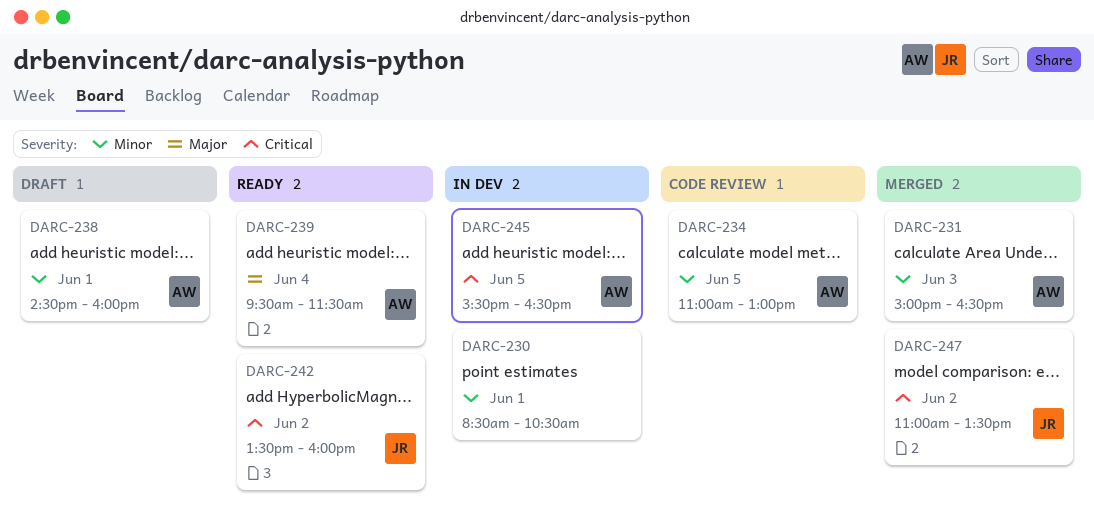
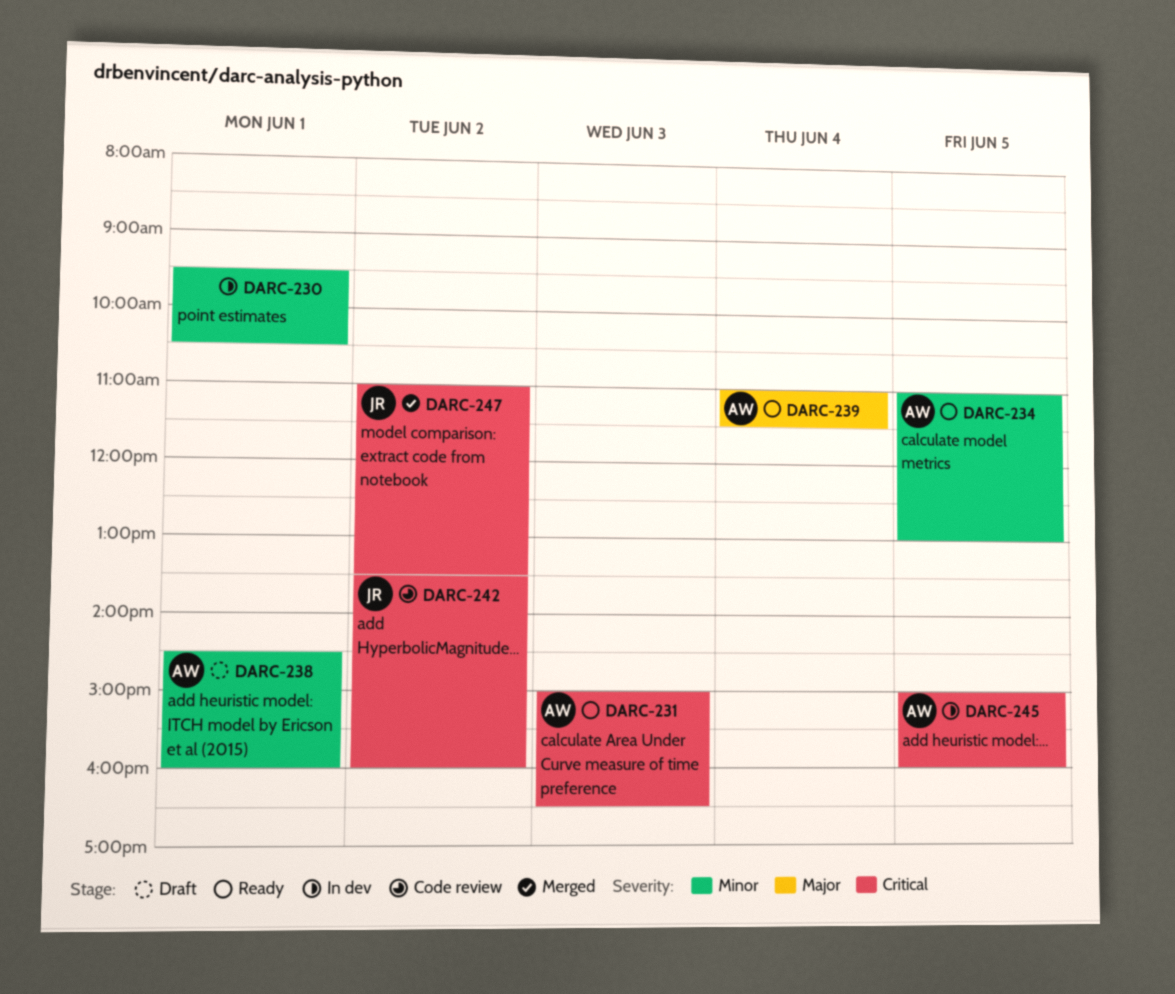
DARC-230, begins: 08:30 -> 09:30
DARC-231, status: Merged -> Ready
DARC-231, priority: Minor -> Critical
DARC-234, status: Code review -> Ready
DARC-239, begins: 09:30 -> 11:00
DARC-242, status: Ready -> Code review
DARC-245, begins: 15:30 -> 15:00
DARC-245, ends: 16:30 -> 16:00

